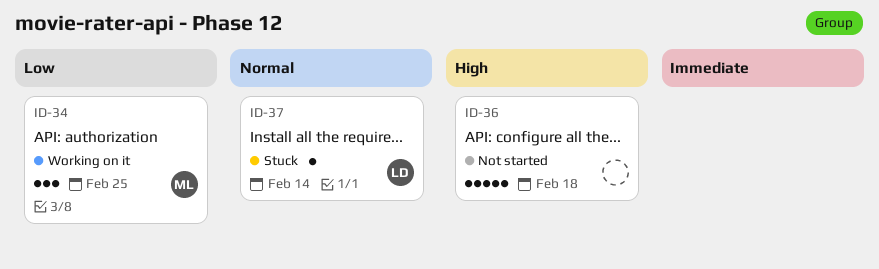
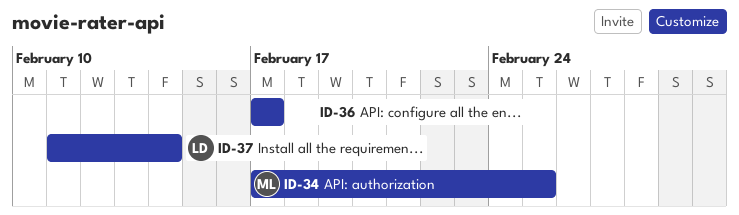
ID-36, due: Feb 18 -> Feb 17

